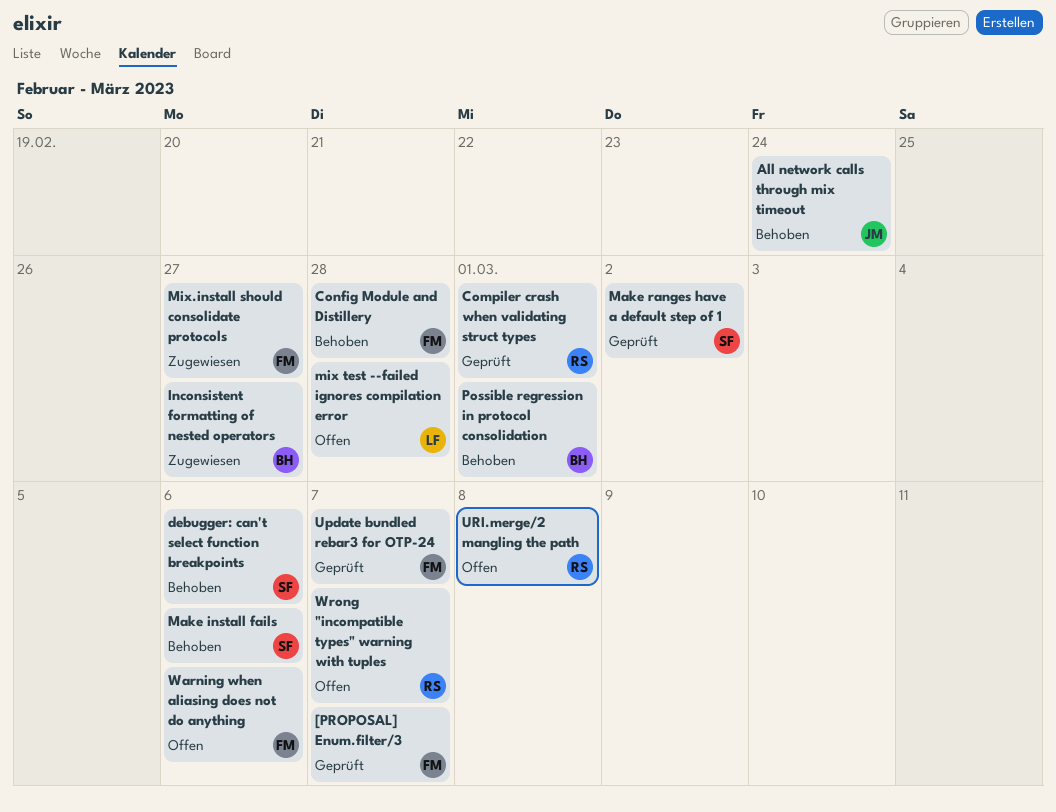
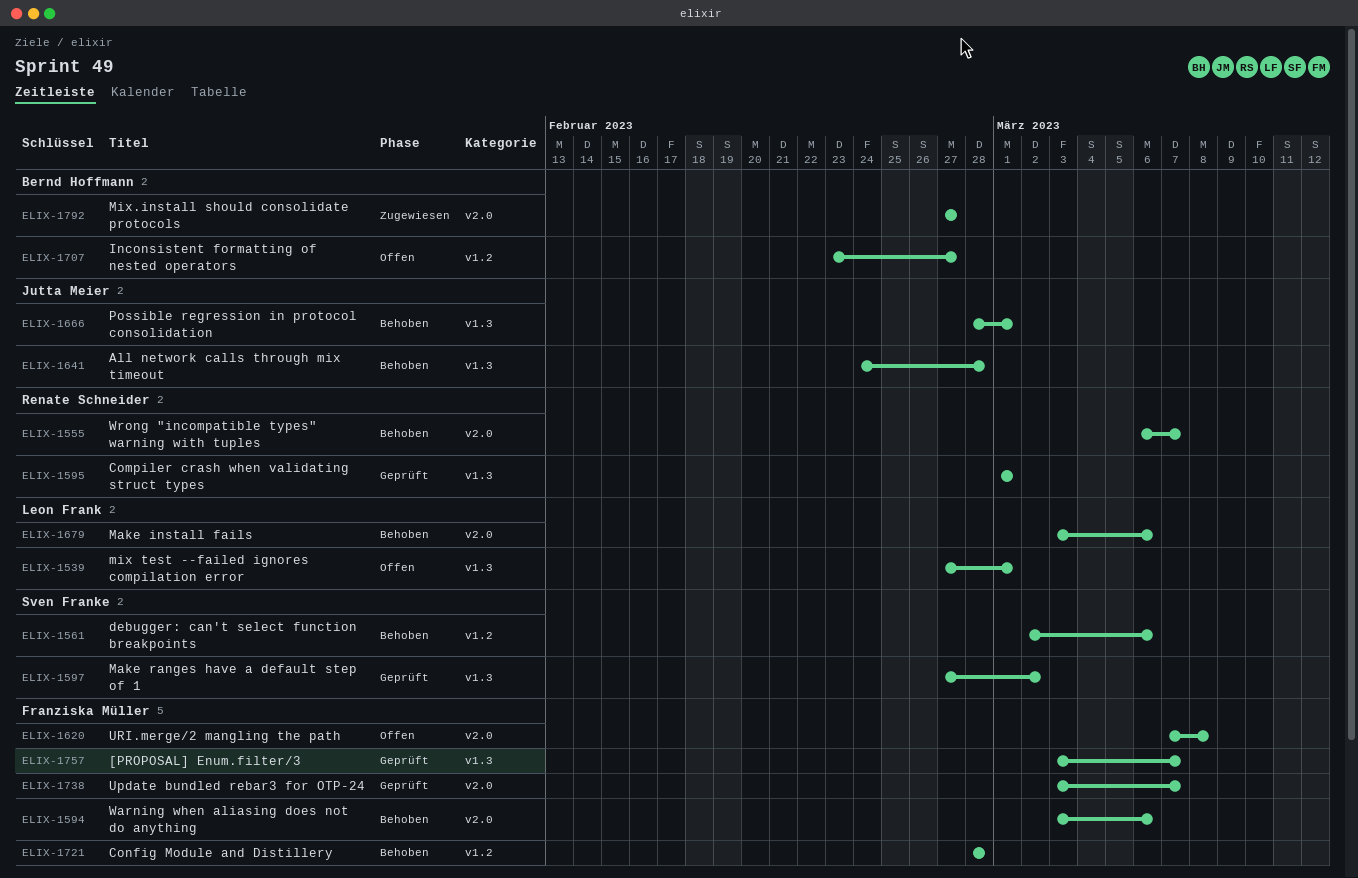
All network calls through mix timeout, due: Feb 24 -> Feb 28
Inconsistent formatting of nested operators, status: Zugewiesen -> Offen
Make install fails, owner: Sven Franke -> Leon Frank
mix test --failed ignores compilation error, due: Feb 28 -> Mar 1
Mix.install should consolidate protocols, owner: Franziska Müller -> Bernd Hoffmann
Possible regression in protocol consolidation, owner: Bernd Hoffmann -> Jutta Meier
URI.merge/2 mangling the path, owner: Renate Schneider -> Franziska Müller
Warning when aliasing does not do anything, status: Offen -> Behoben
Wrong "incompatible types" warning with tuples, status: Offen -> Behoben

